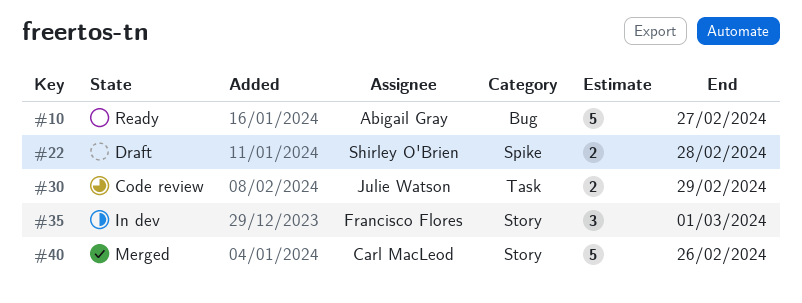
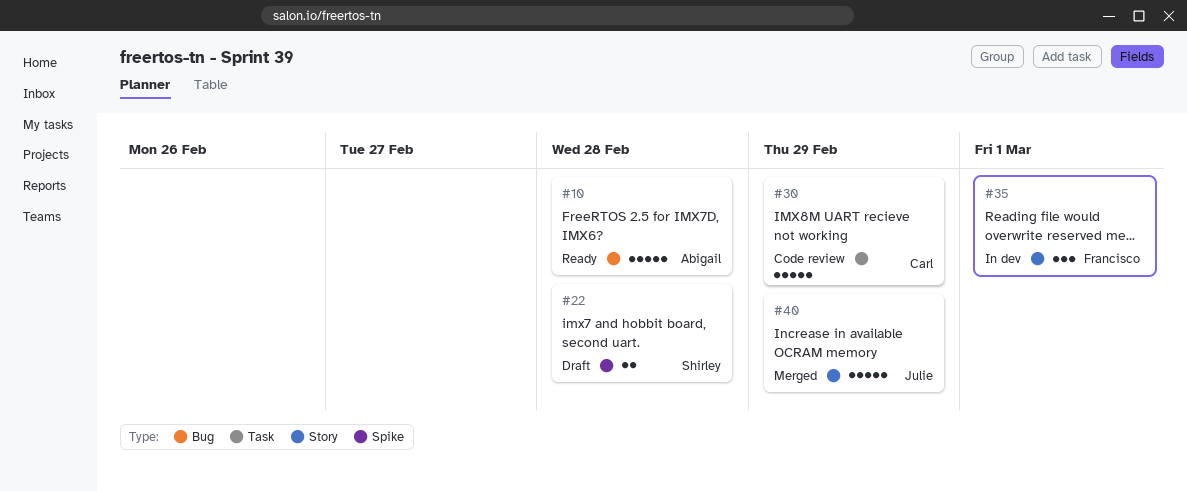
#10, due: Feb 27 -> Feb 28
#30, owner: Julie Watson -> Carl MacLeod
#30, estimate: 2 -> 5
#40, owner: Carl MacLeod -> Julie Watson
#40, due: Feb 26 -> Feb 29

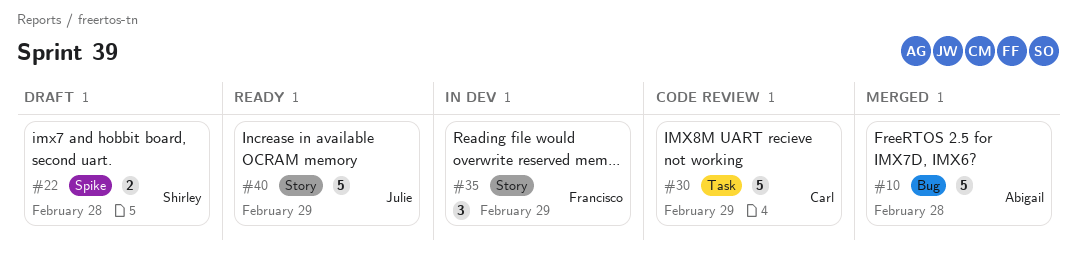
#10, status: Ready -> Merged
#35, due: Mar 1 -> Feb 29
#40, status: Merged -> Ready

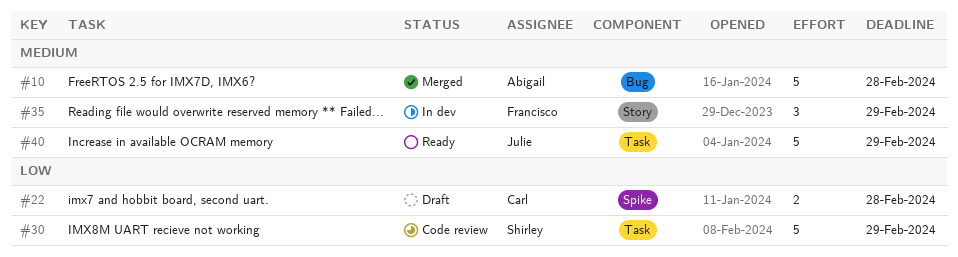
#22, owner: Shirley -> Carl
#30, owner: Carl -> Shirley
#40, label: Story -> Task

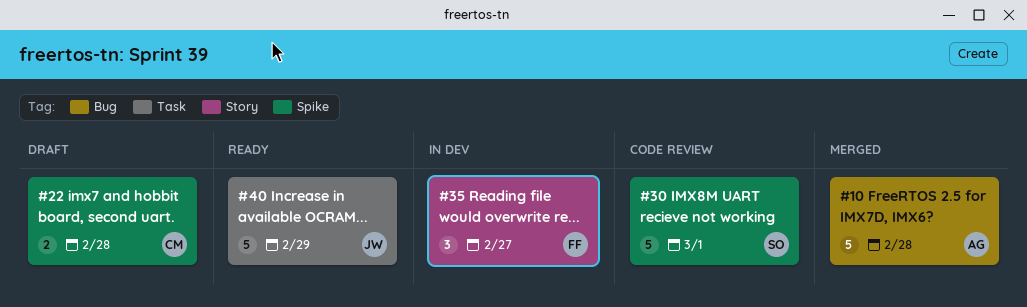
#30, label: Task -> Spike
#30, due: Feb 29 -> Mar 1
#35, due: Feb 29 -> Feb 27

